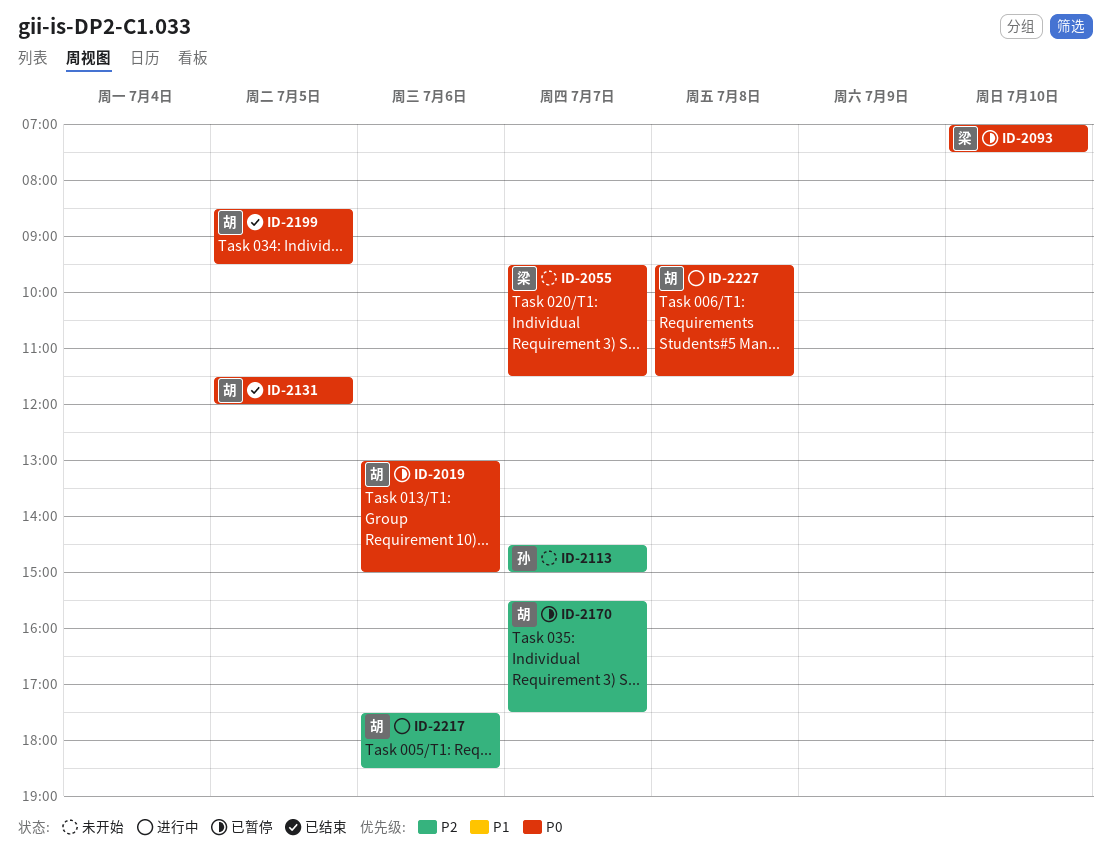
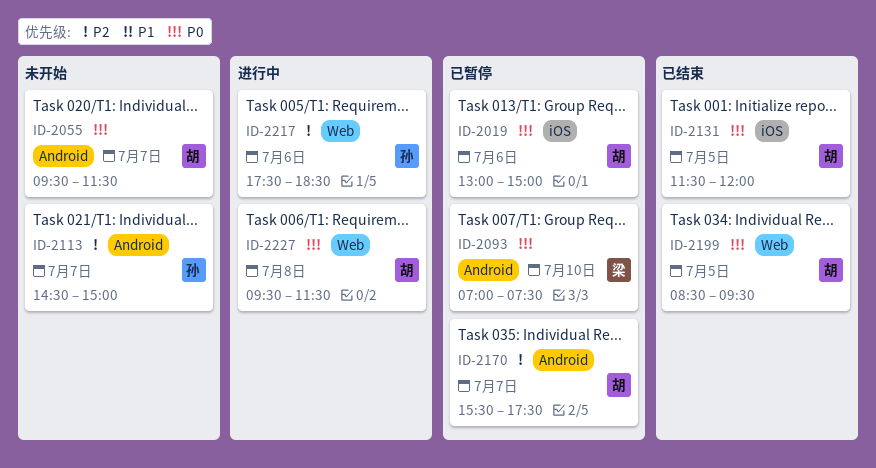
ID-2055, owner: 梁 -> 胡
ID-2217, owner: 胡 -> 孙

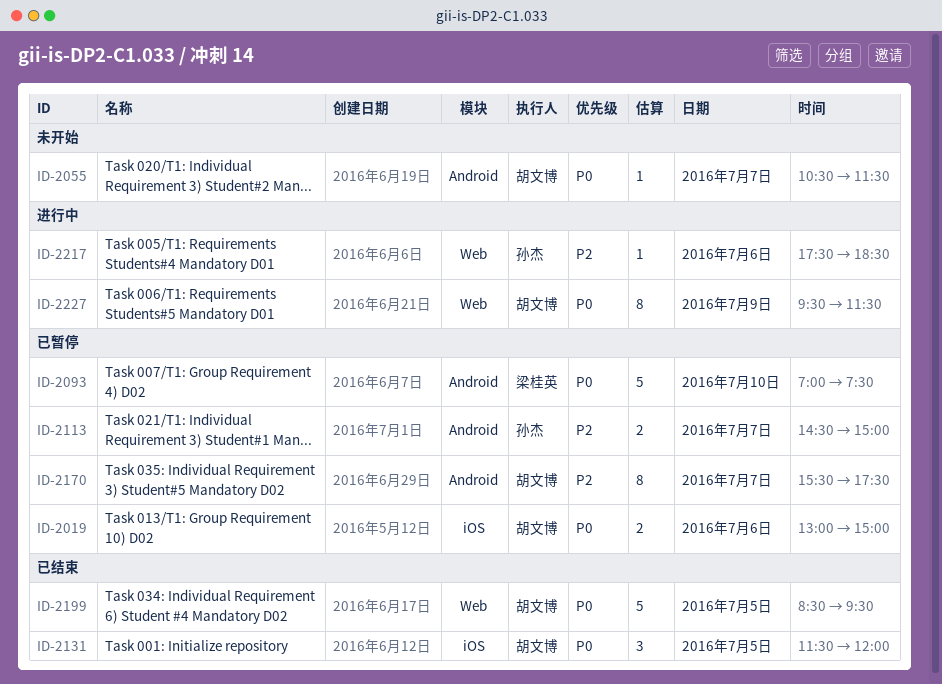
ID-2055, begins: 09:30 -> 10:30
ID-2113, status: 未开始 -> 已暂停
ID-2227, day: Jul 8 -> Jul 9

